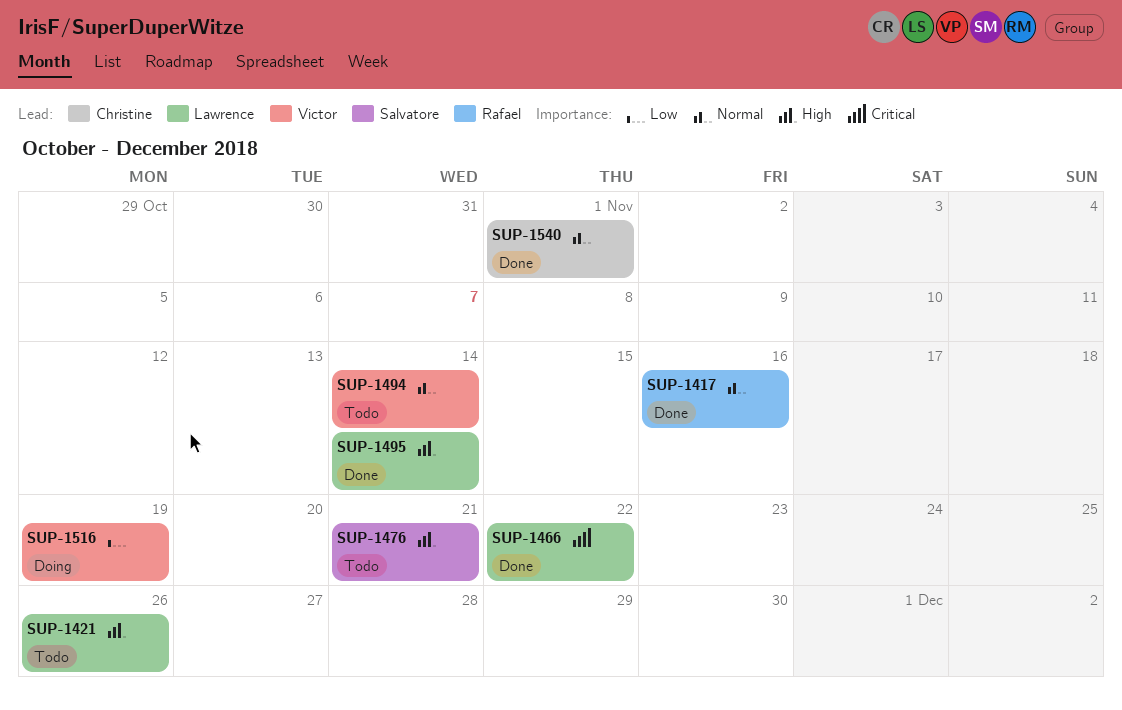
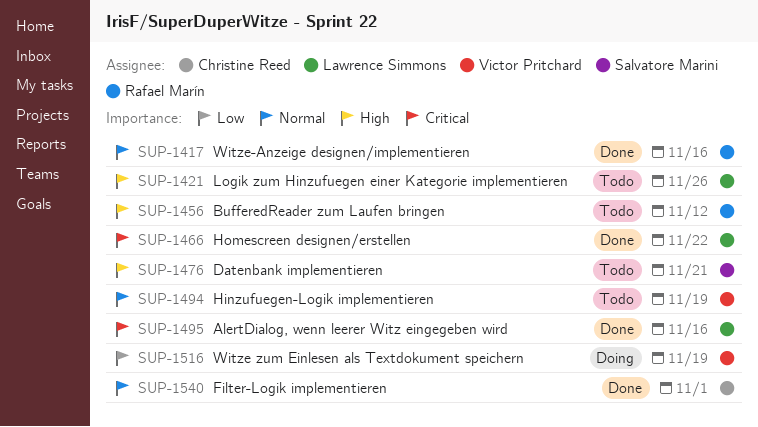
SUP-1456: none -> present
SUP-1494, due: Nov 14 -> Nov 19
SUP-1495, priority: High -> Critical
SUP-1495, due: Nov 14 -> Nov 16

